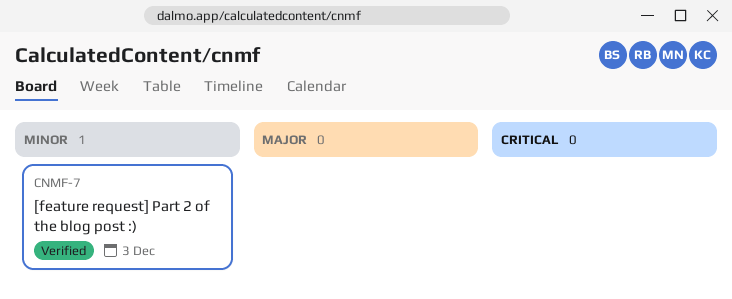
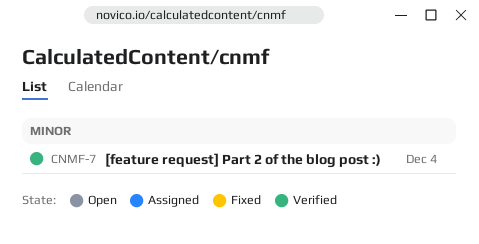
CNMF-7, due: Dec 3 -> Dec 4

